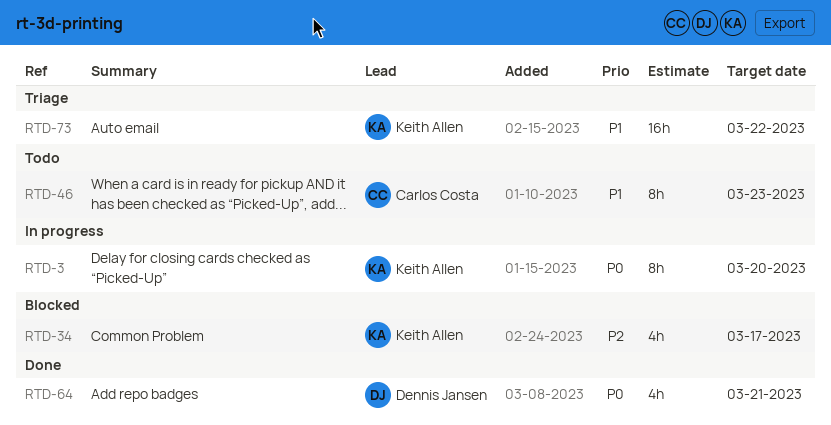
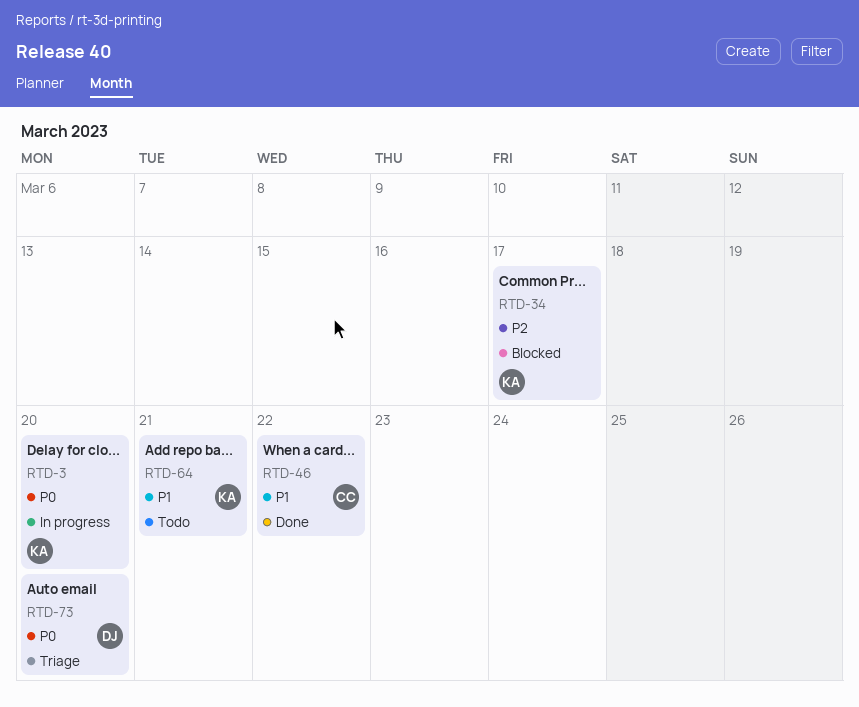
RTD-46, status: Todo -> Done
RTD-46, due: Mar 23 -> Mar 22
RTD-64, status: Done -> Todo
RTD-64, owner: Dennis Jansen -> Keith Allen
RTD-64, priority: P0 -> P1
RTD-73, owner: Keith Allen -> Dennis Jansen
RTD-73, priority: P1 -> P0
RTD-73, due: Mar 22 -> Mar 20

